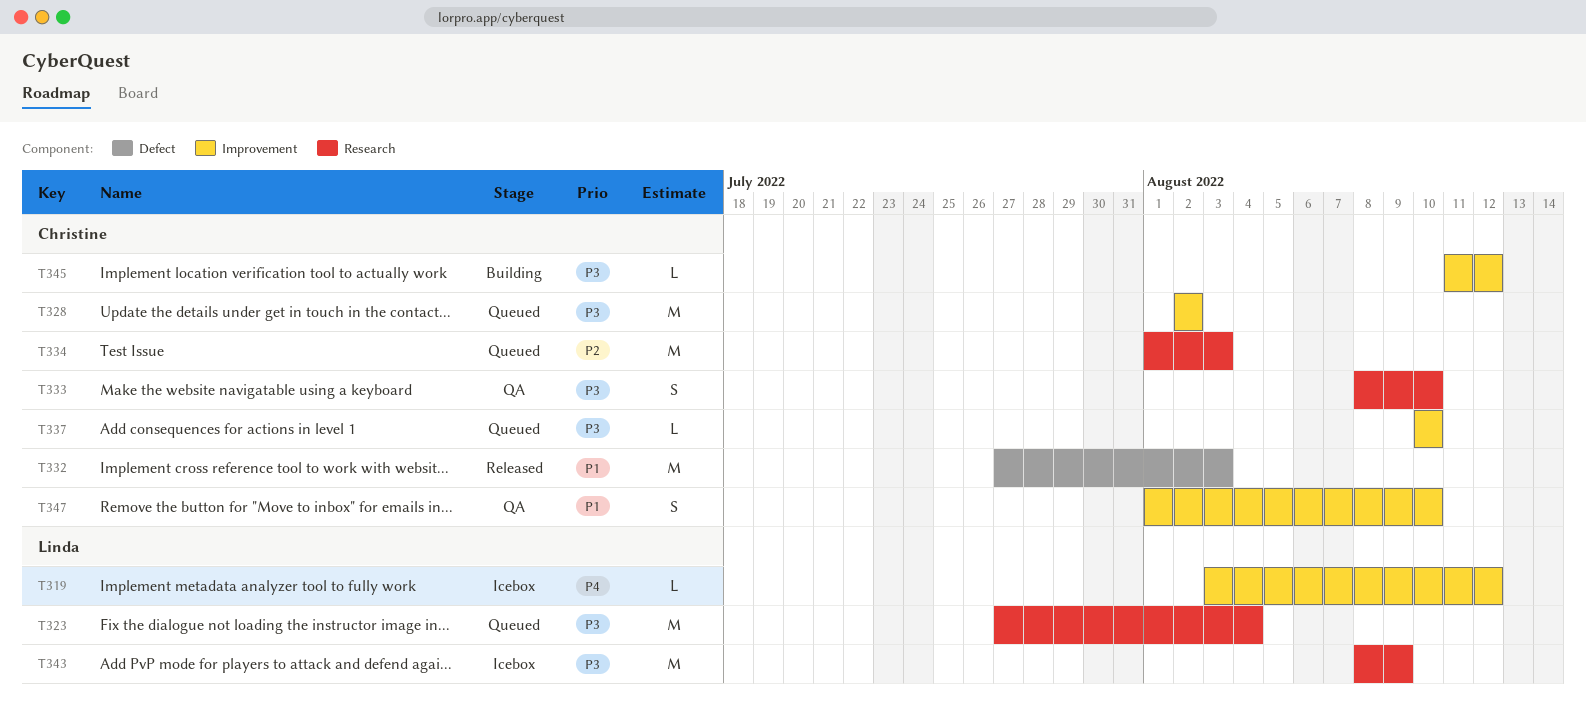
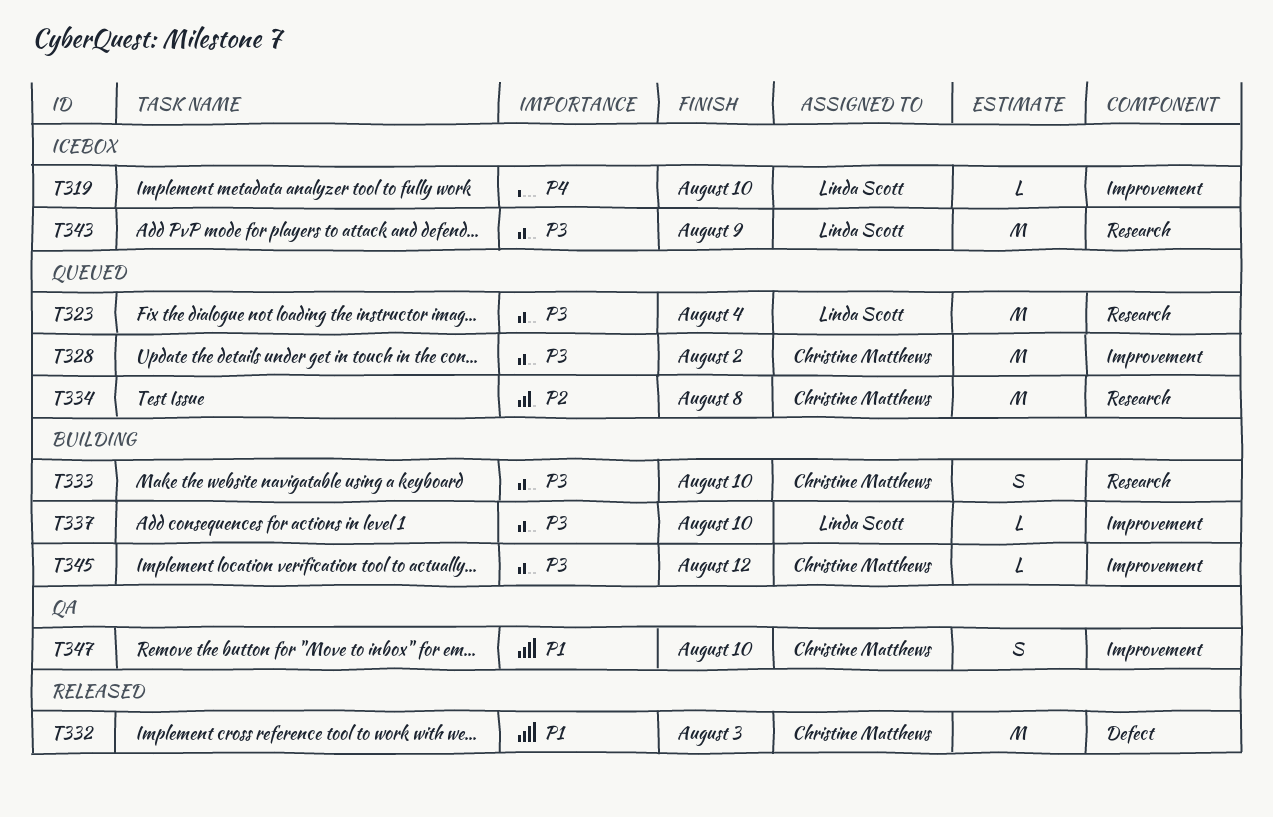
T319, due: Aug 12 -> Aug 10
T333, status: QA -> Building
T334, due: Aug 3 -> Aug 8
T337, status: Queued -> Building
T337, owner: Christine Matthews -> Linda Scott

